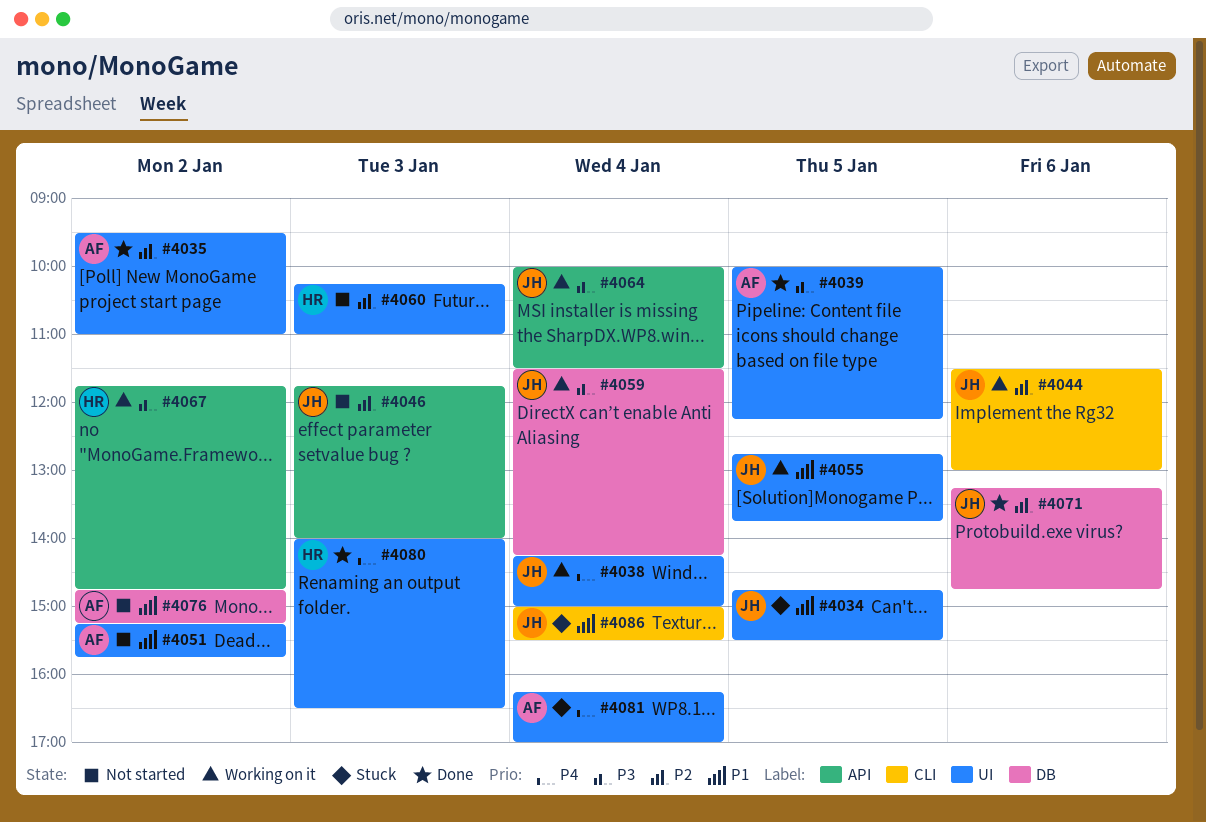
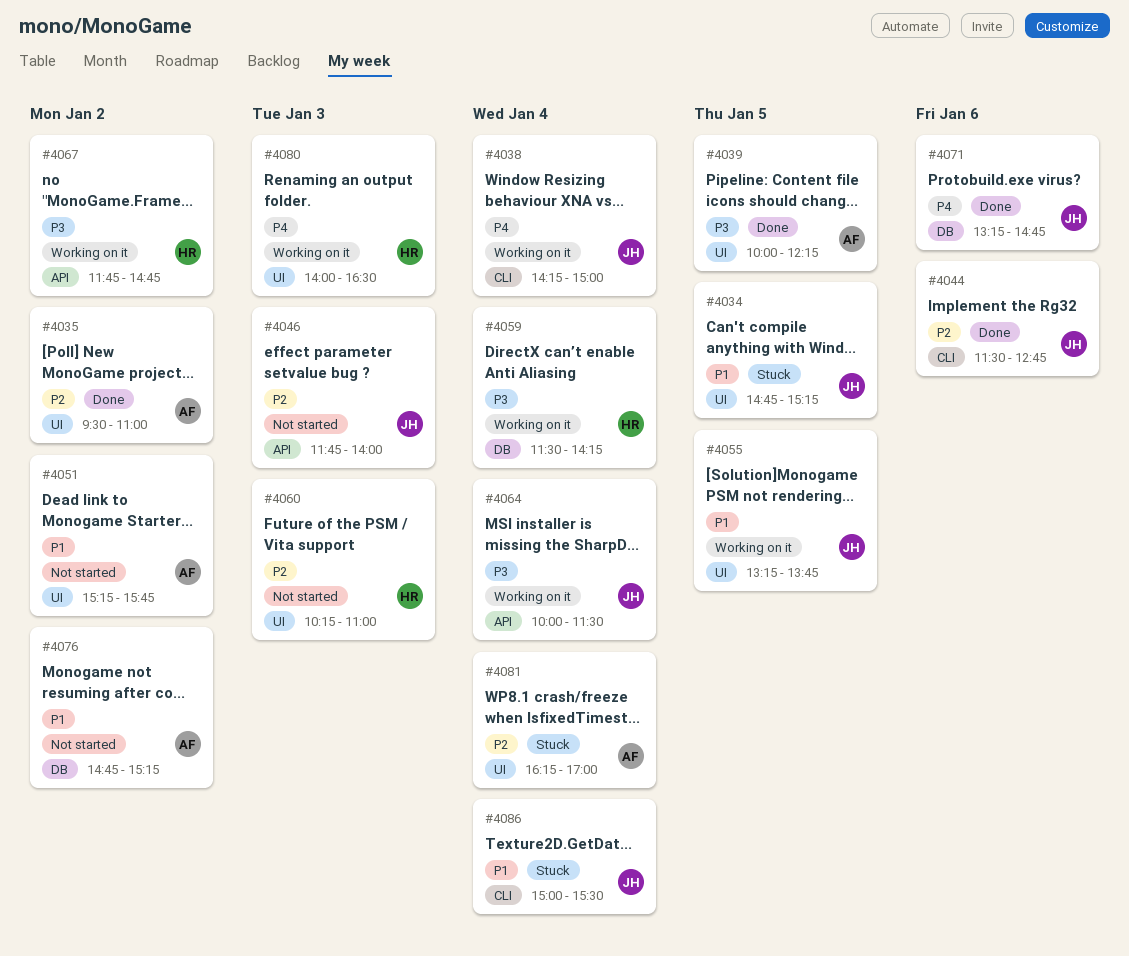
#4034, ends: 15:30 -> 15:15
#4038, label: UI -> CLI
#4044, status: Working on it -> Done
#4044, ends: 13:00 -> 12:45
#4055, begins: 12:45 -> 13:15
#4059, owner: JH -> HR
#4071, priority: P2 -> P4
#4080, status: Done -> Working on it
#4081, priority: P4 -> P2

